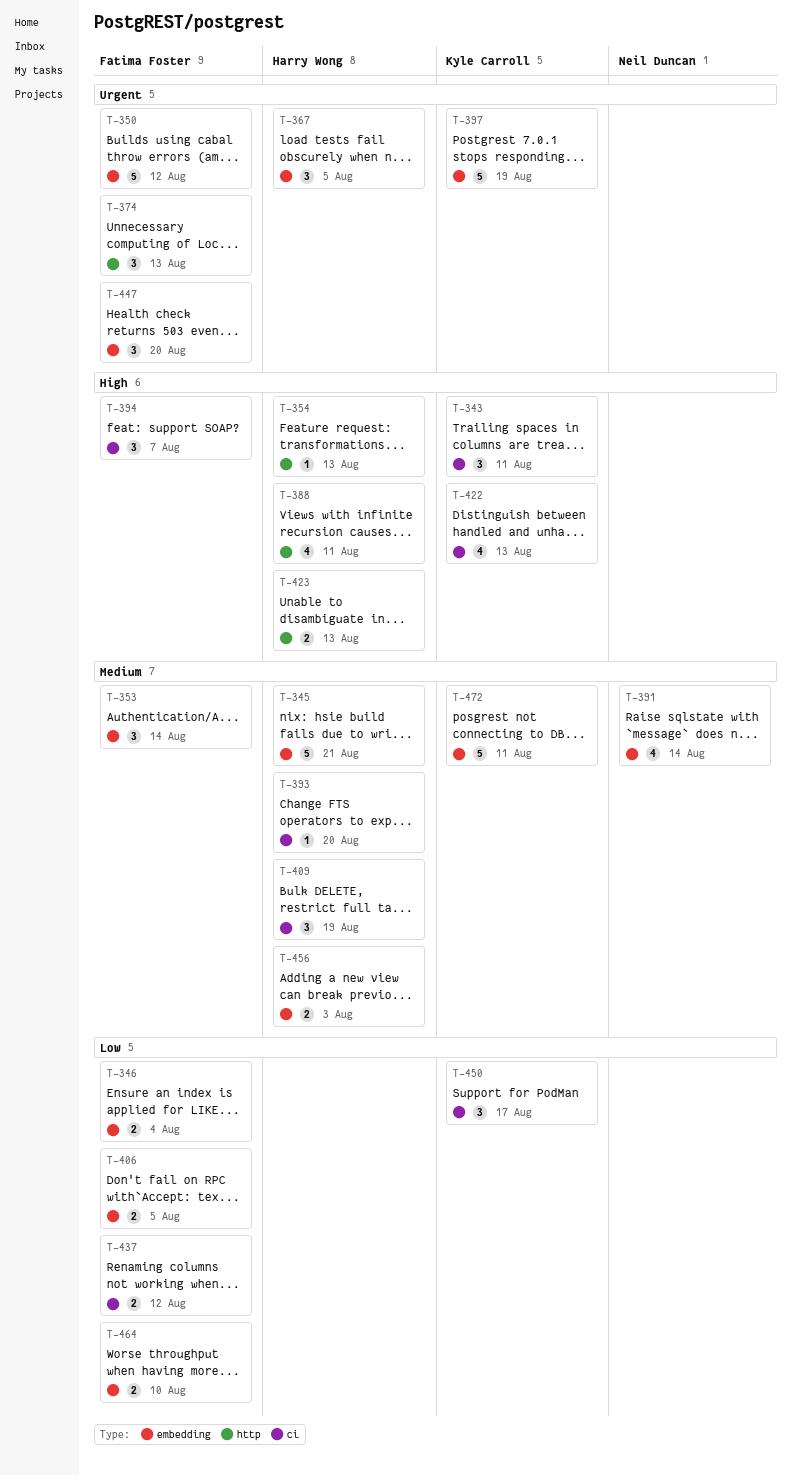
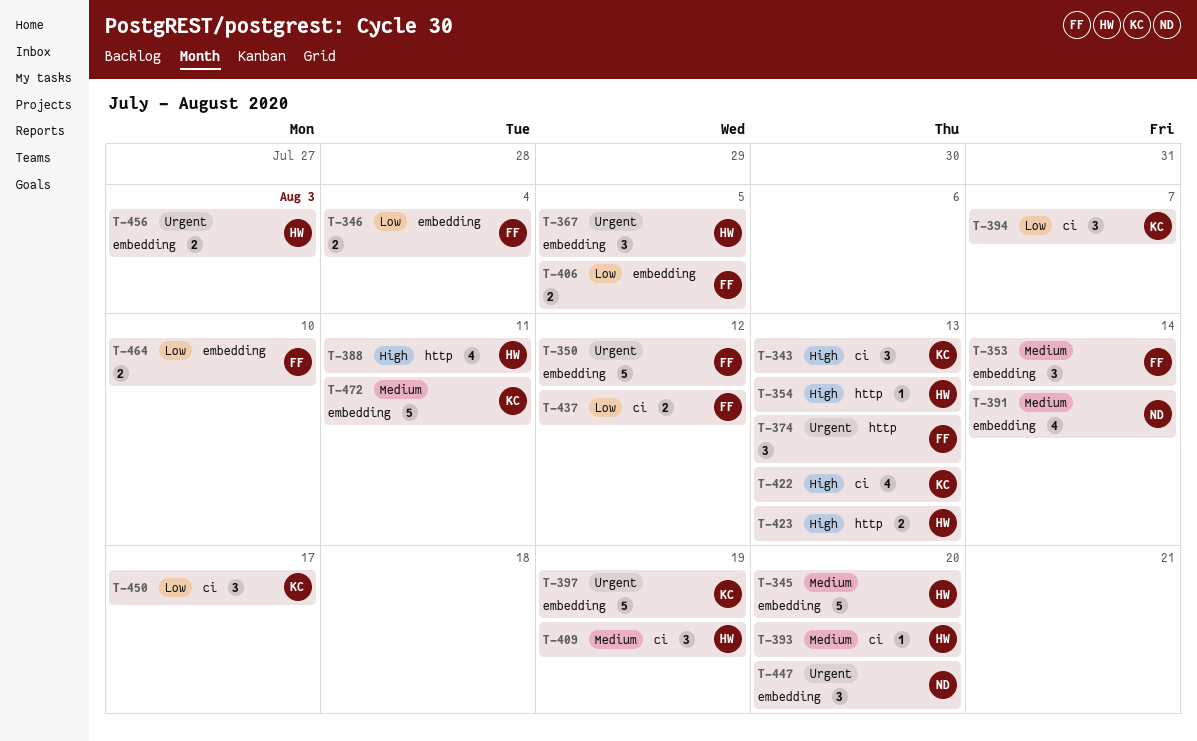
T-343, due: Aug 11 -> Aug 13
T-345, due: Aug 21 -> Aug 20
T-394, owner: Fatima Foster -> Kyle Carroll
T-394, priority: High -> Low
T-447, owner: Fatima Foster -> Neil Duncan
T-456, priority: Medium -> Urgent

